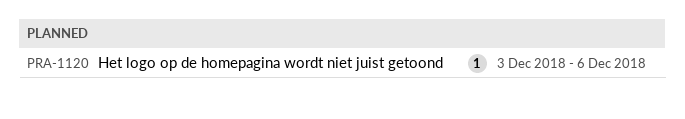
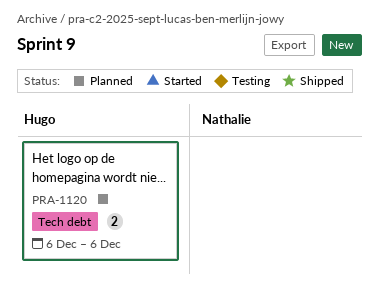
PRA-1120, estimate: 1 -> 2
PRA-1120, start: Dec 3 -> Dec 6

